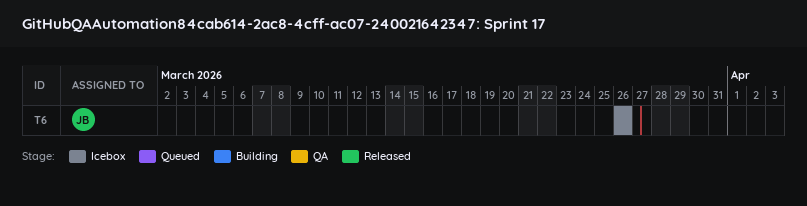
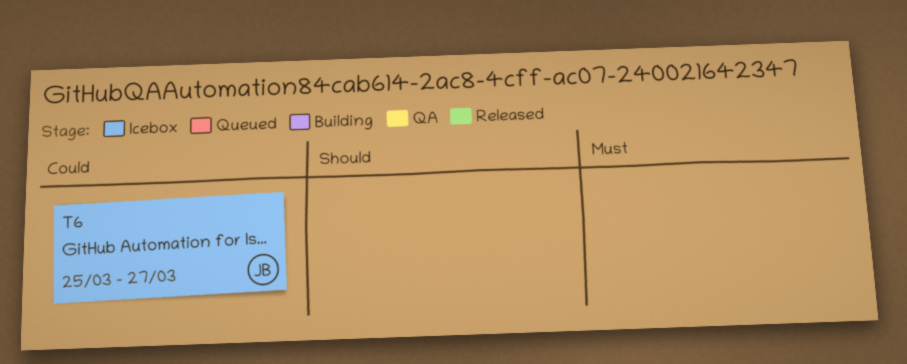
T6, start: Mar 26 -> Mar 25
T6, due: Mar 26 -> Mar 27

